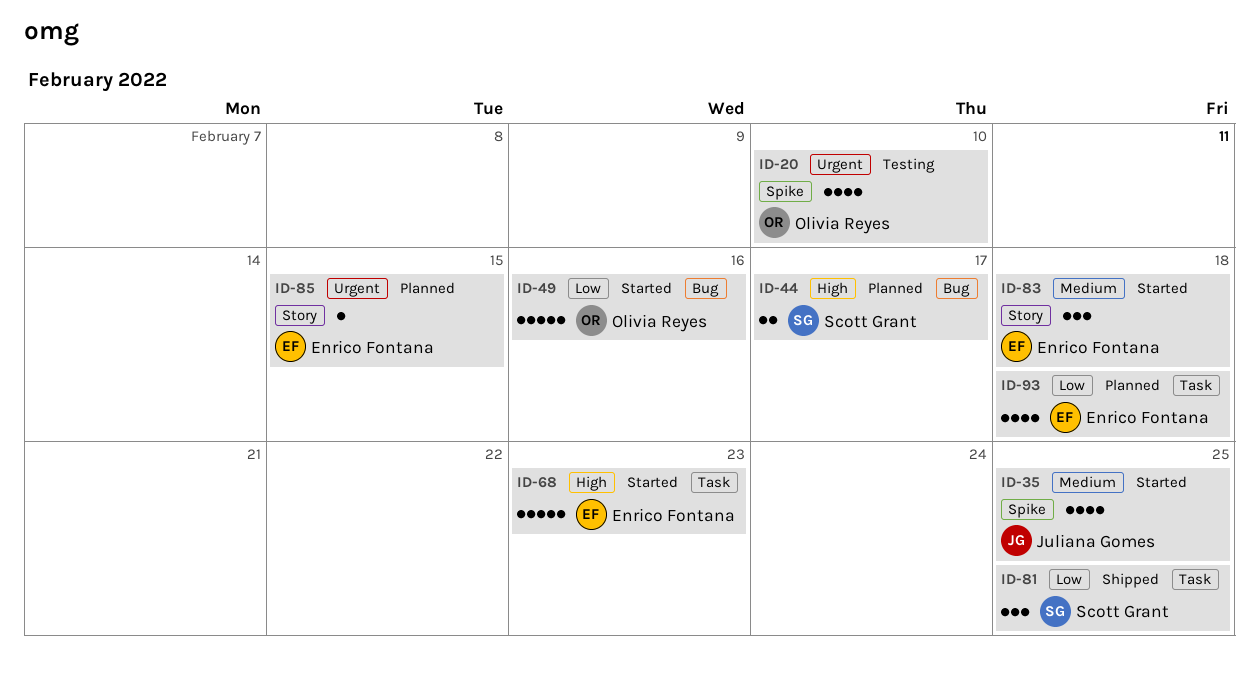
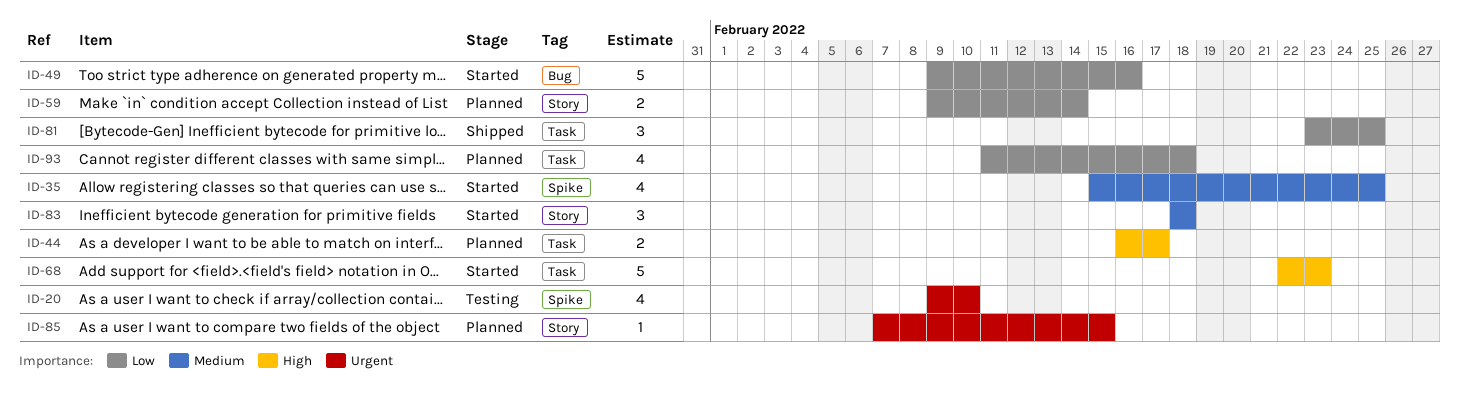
ID-44, label: Bug -> Task
ID-59: none -> present

